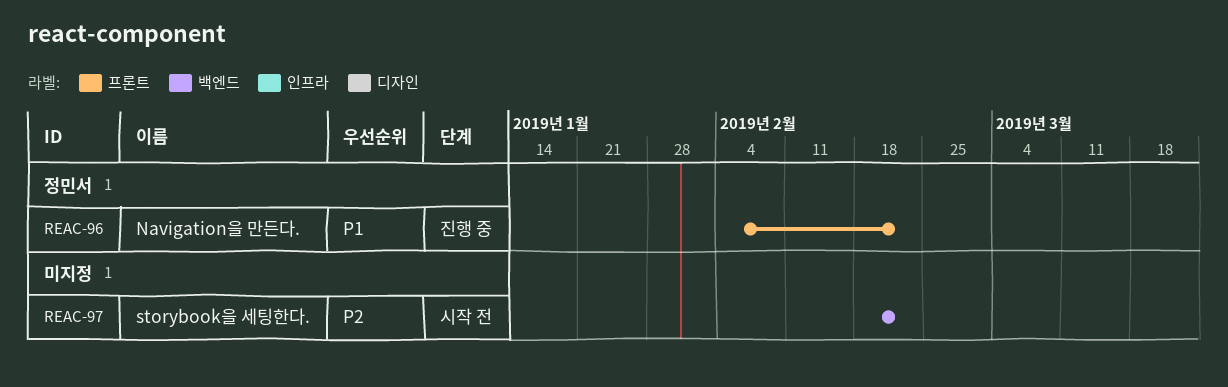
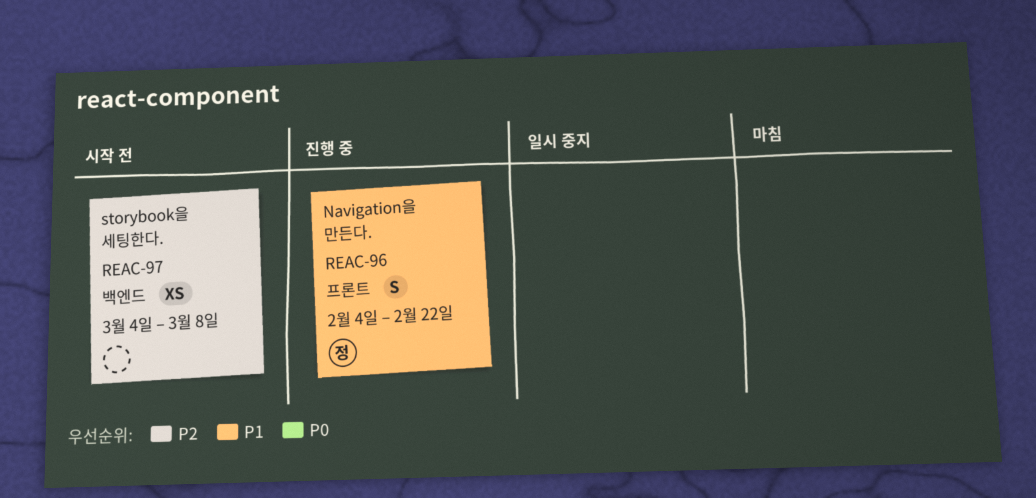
REAC-97, start: Feb 18 -> Mar 4
REAC-97, due: Feb 22 -> Mar 8

